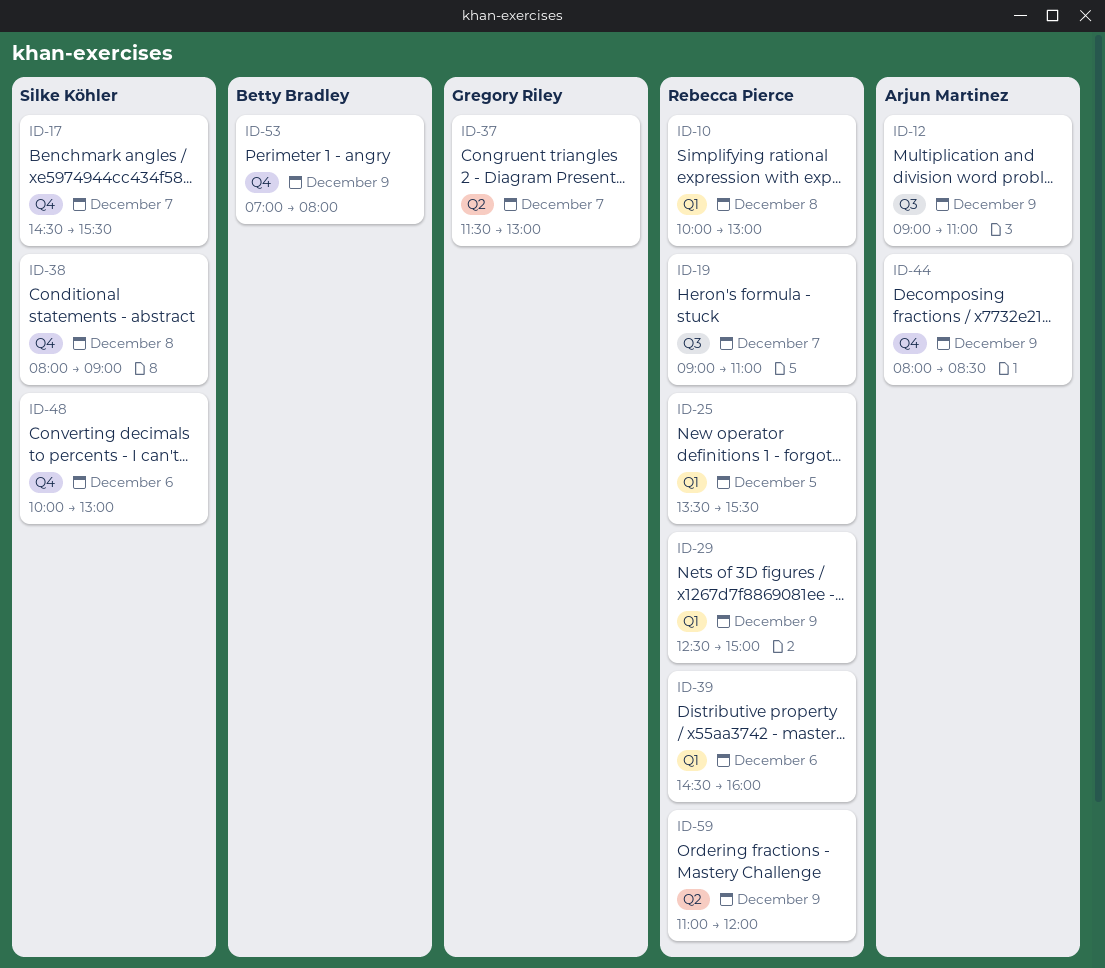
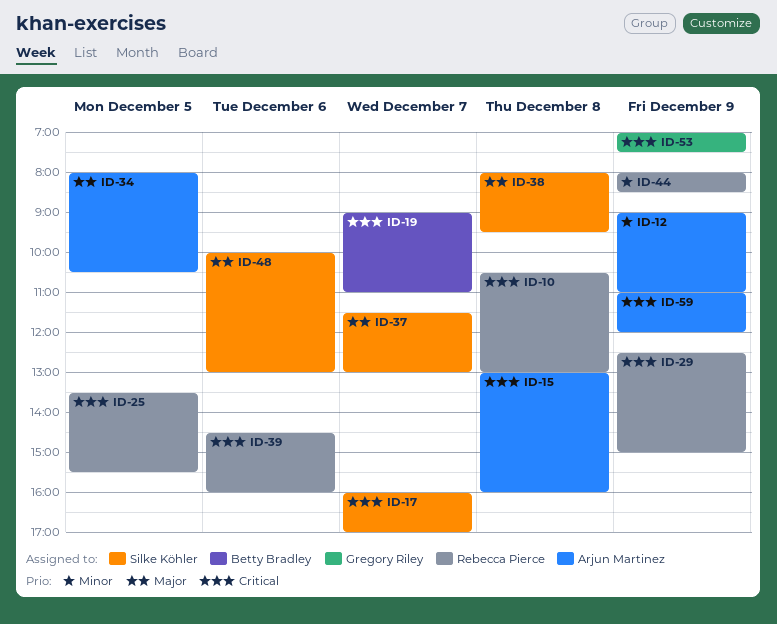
ID-10, begins: 10:00 -> 10:30
ID-15: none -> present
ID-17, begins: 14:30 -> 16:00
ID-17, ends: 15:30 -> 17:00
ID-19, owner: Rebecca Pierce -> Betty Bradley
ID-34: none -> present
ID-37, owner: Gregory Riley -> Silke Köhler
ID-38, ends: 09:00 -> 09:30
ID-44, owner: Arjun Martinez -> Rebecca Pierce
ID-53, owner: Betty Bradley -> Gregory Riley
ID-53, ends: 08:00 -> 07:30
ID-59, owner: Rebecca Pierce -> Arjun Martinez

